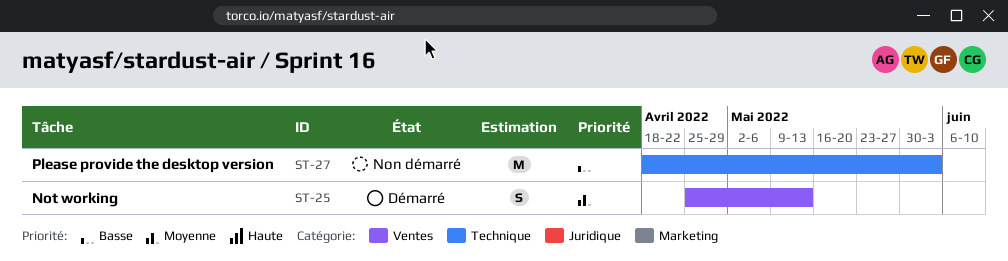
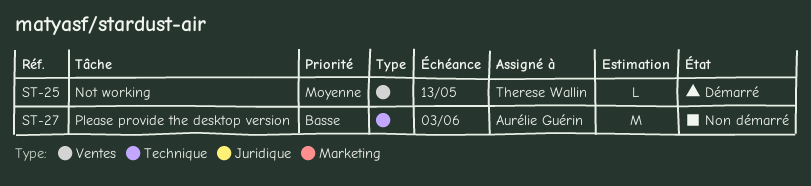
ST-25, estimate: S -> L

